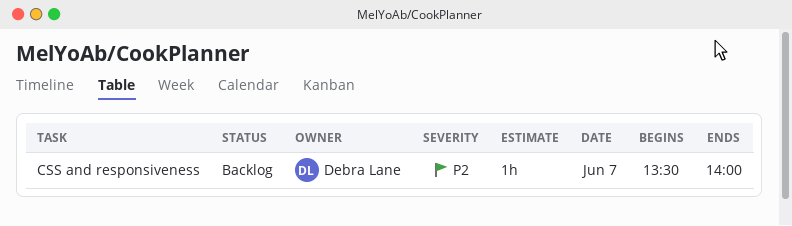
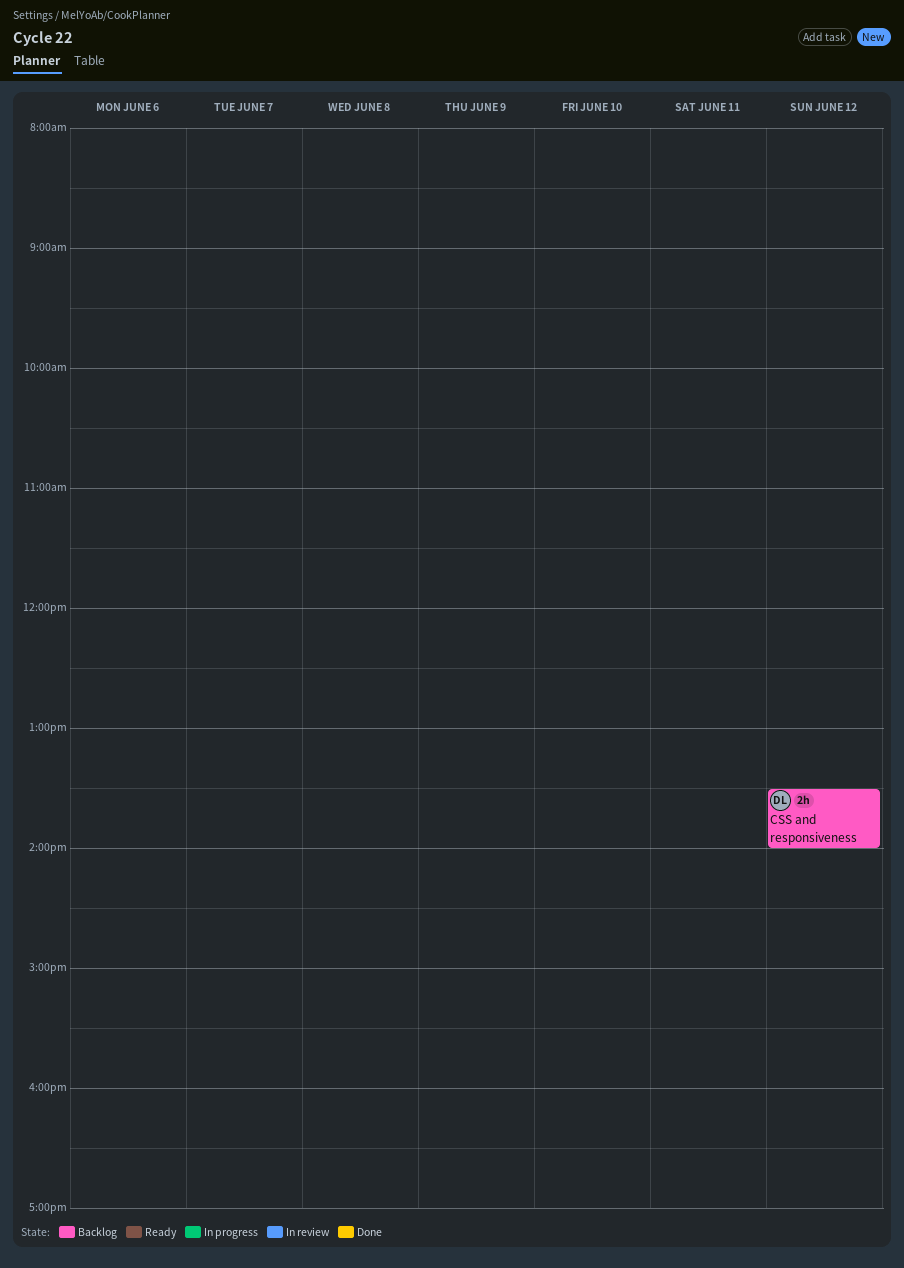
CSS and responsiveness, estimate: 1h -> 2h
CSS and responsiveness, day: Jun 7 -> Jun 12

